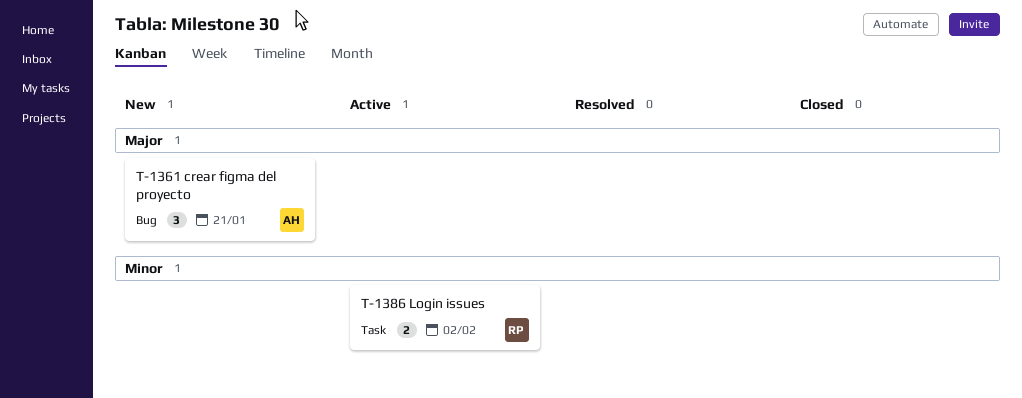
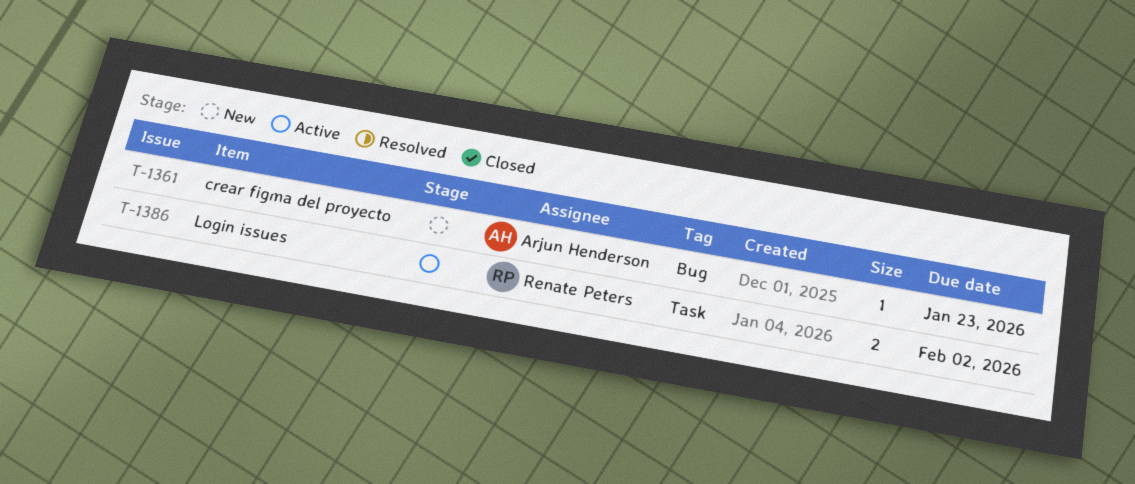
T-1361, estimate: 3 -> 1
T-1361, due: Jan 21 -> Jan 23

